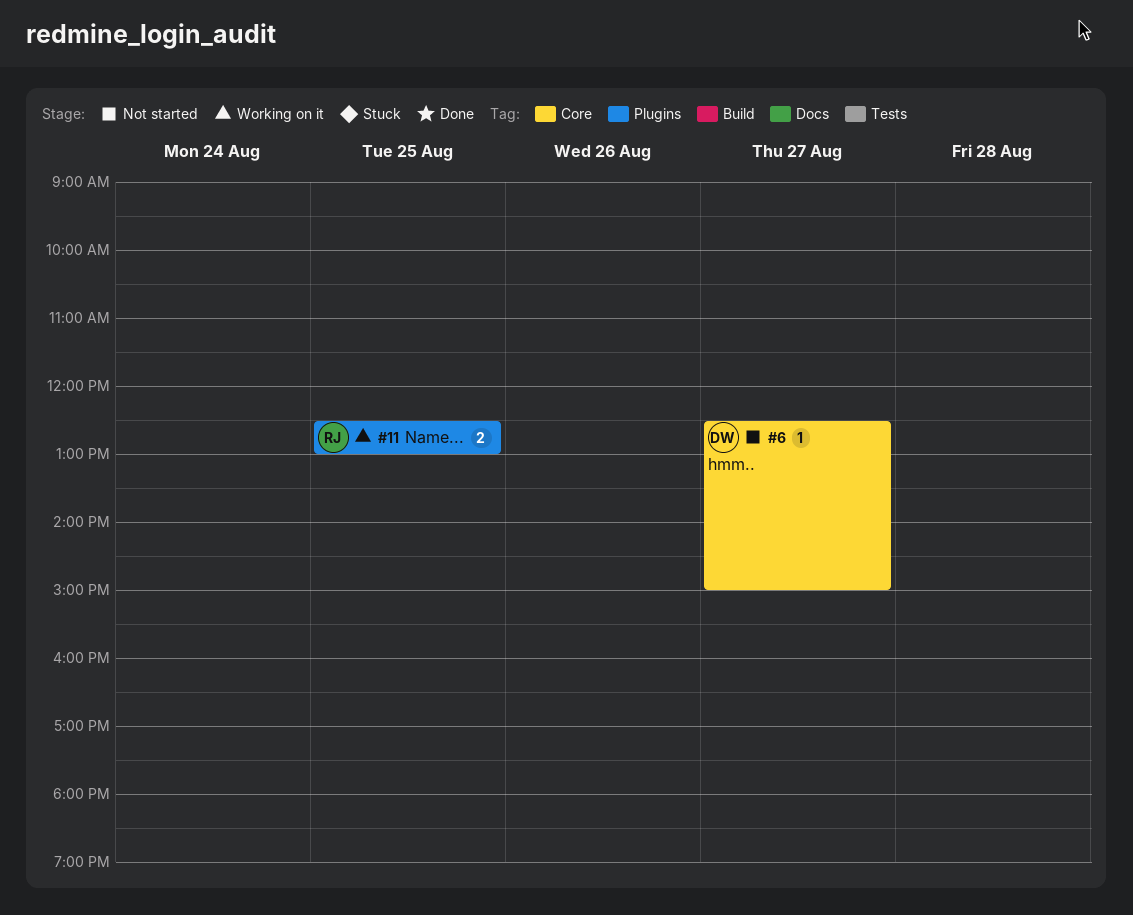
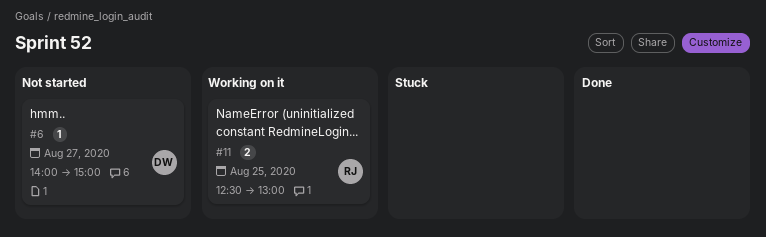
#6, begins: 12:30 -> 14:00

